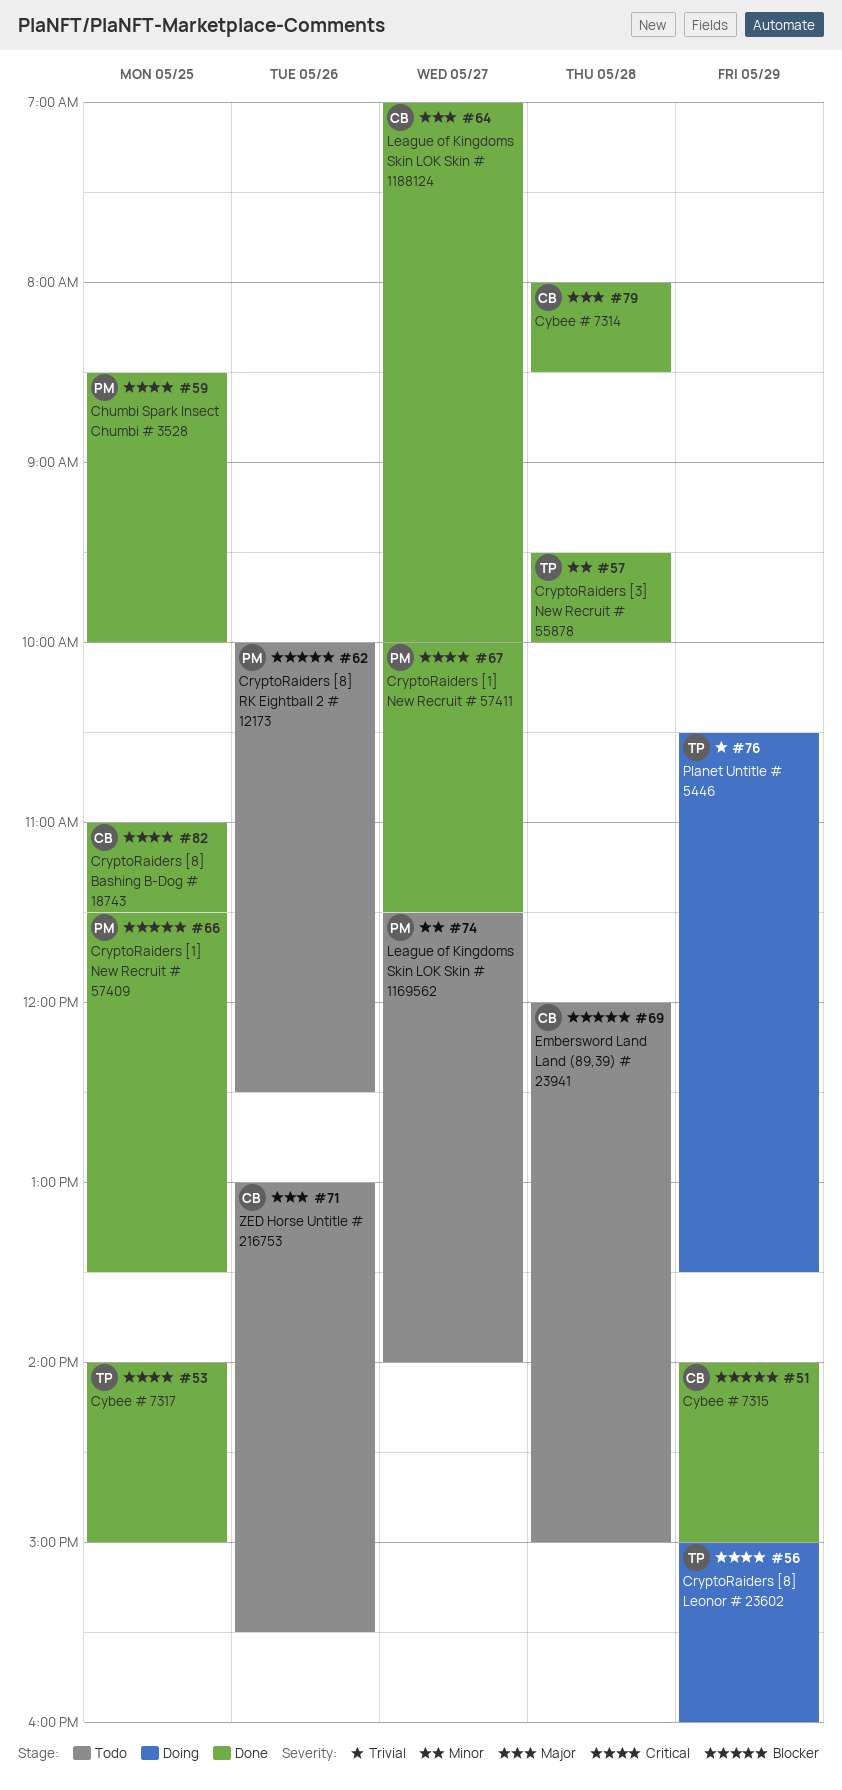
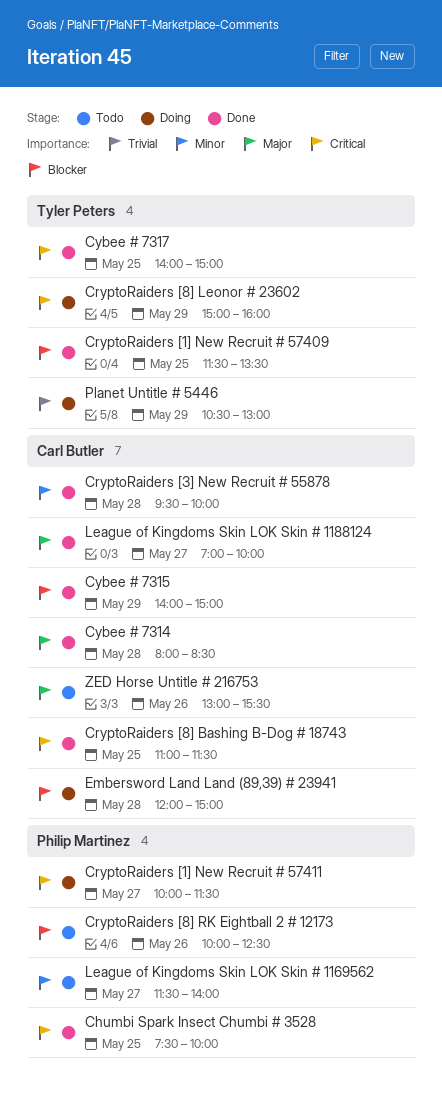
Chumbi Spark Insect Chumbi # 3528, begins: 08:30 -> 07:30
CryptoRaiders [1] New Recruit # 57409, owner: Philip Martinez -> Tyler Peters
CryptoRaiders [1] New Recruit # 57411, status: Done -> Doing
CryptoRaiders [3] New Recruit # 55878, owner: Tyler Peters -> Carl Butler
Embersword Land Land (89,39) # 23941, status: Todo -> Doing
Planet Untitle # 5446, ends: 13:30 -> 13:00

